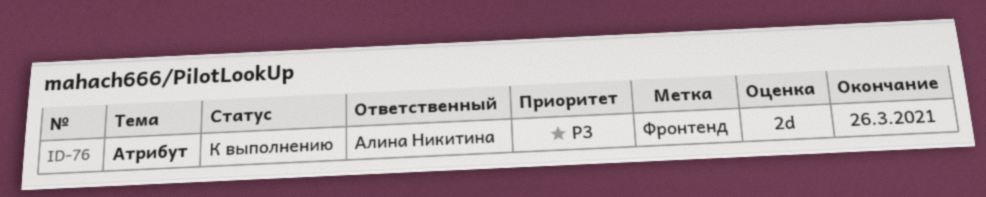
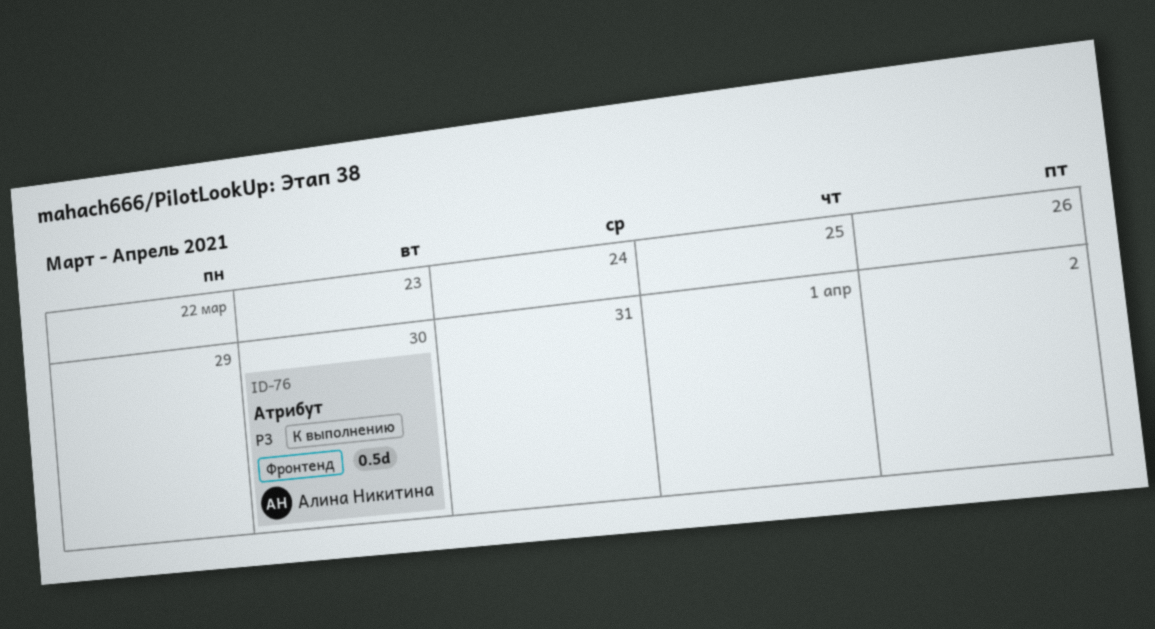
ID-76, estimate: 2d -> 0.5d
ID-76, due: Mar 26 -> Mar 30

